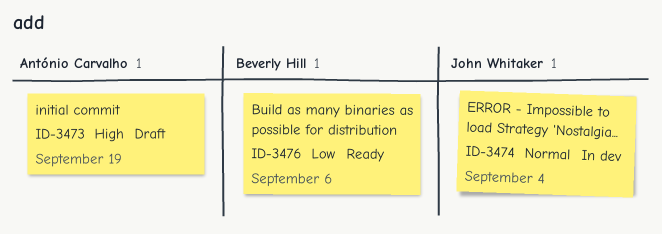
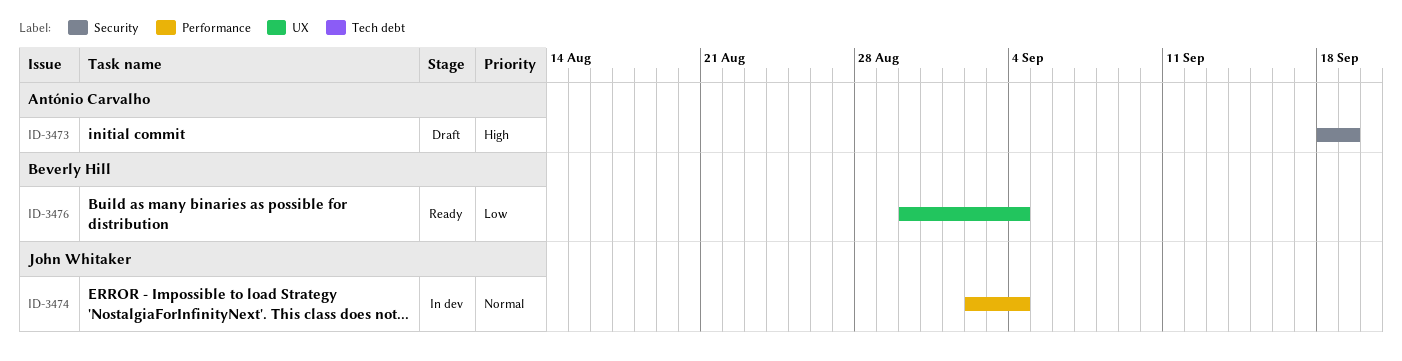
ID-3476, due: Sep 6 -> Sep 4

